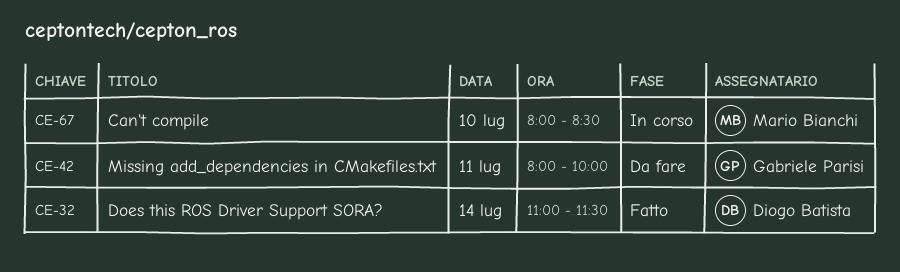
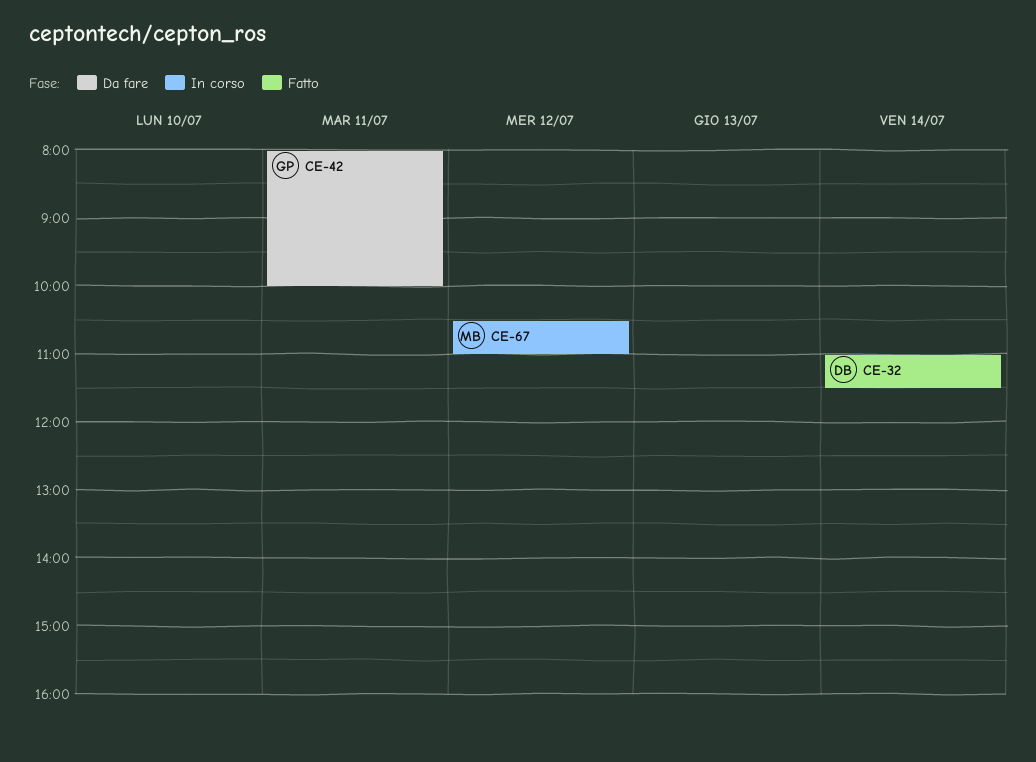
CE-67, day: Jul 10 -> Jul 12
CE-67, begins: 08:00 -> 10:30
CE-67, ends: 08:30 -> 11:00

